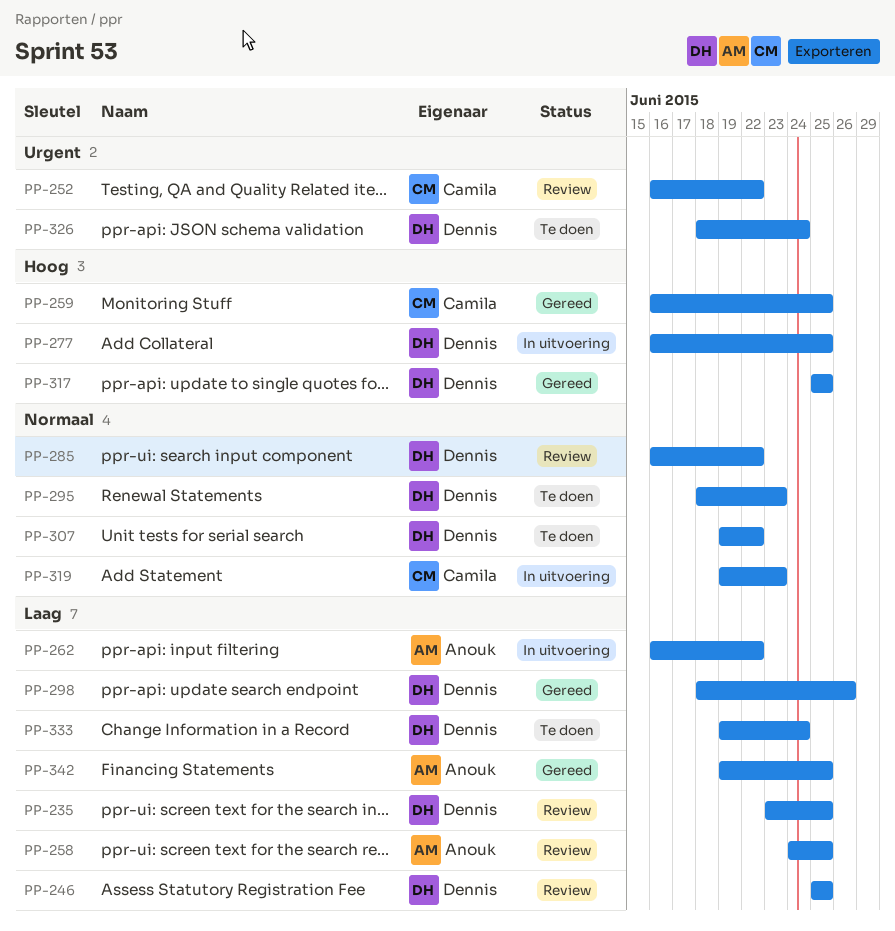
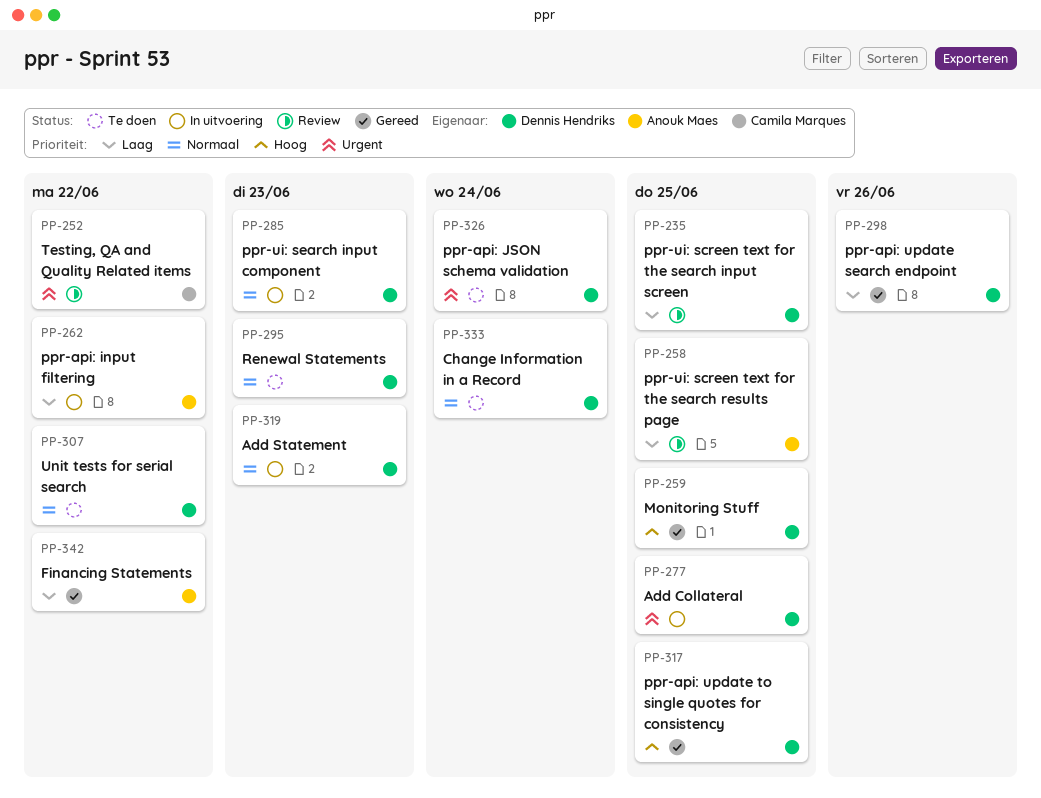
PP-246: present -> none
PP-259, owner: Camila Marques -> Dennis Hendriks
PP-277, priority: Hoog -> Urgent
PP-285, status: Review -> In uitvoering
PP-285, due: Jun 22 -> Jun 23
PP-319, owner: Camila Marques -> Dennis Hendriks
PP-333, priority: Laag -> Normaal
PP-342, due: Jun 25 -> Jun 22

